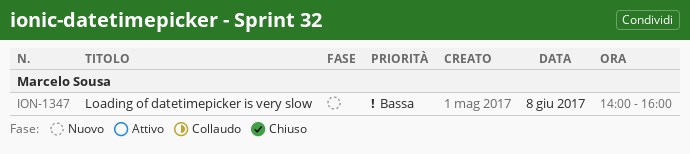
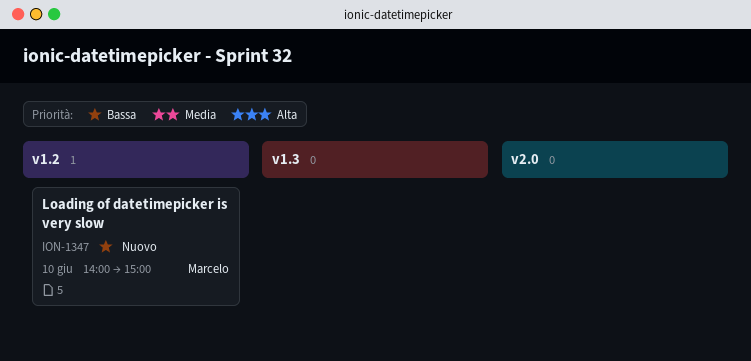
ION-1347, day: Jun 8 -> Jun 10
ION-1347, ends: 16:00 -> 15:00

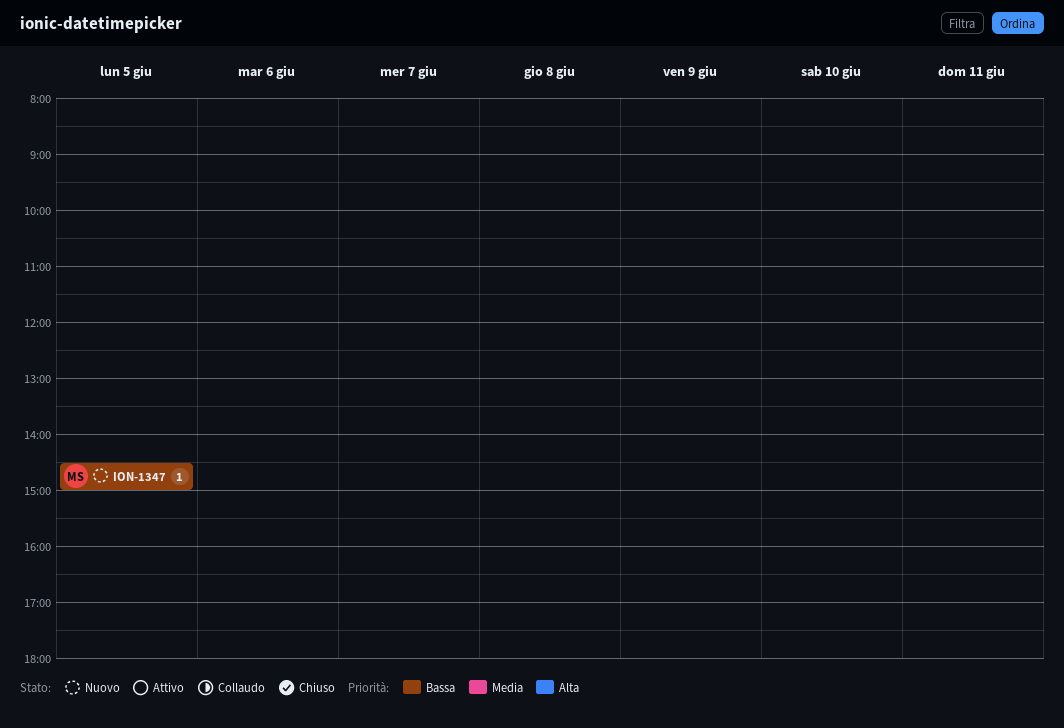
ION-1347, day: Jun 10 -> Jun 5
ION-1347, begins: 14:00 -> 14:30

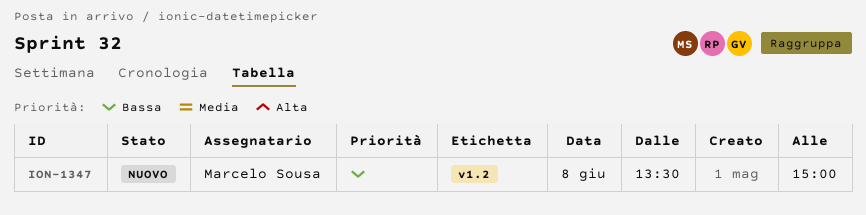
ION-1347, day: Jun 5 -> Jun 8
ION-1347, begins: 14:30 -> 13:30

